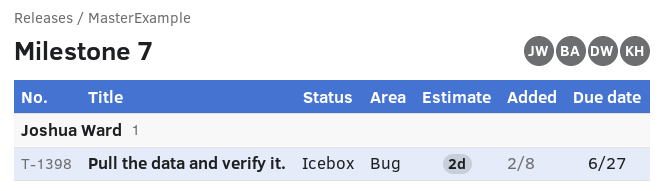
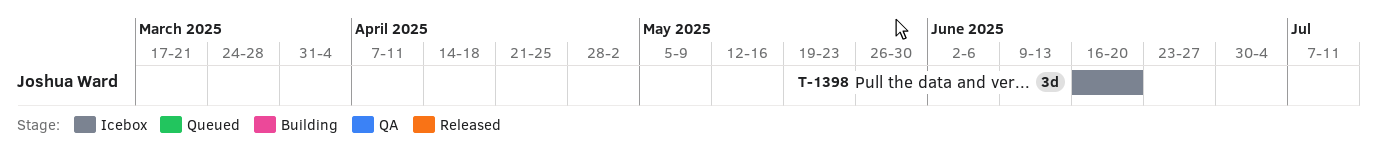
T-1398, estimate: 2d -> 3d
T-1398, due: Jun 27 -> Jun 20

